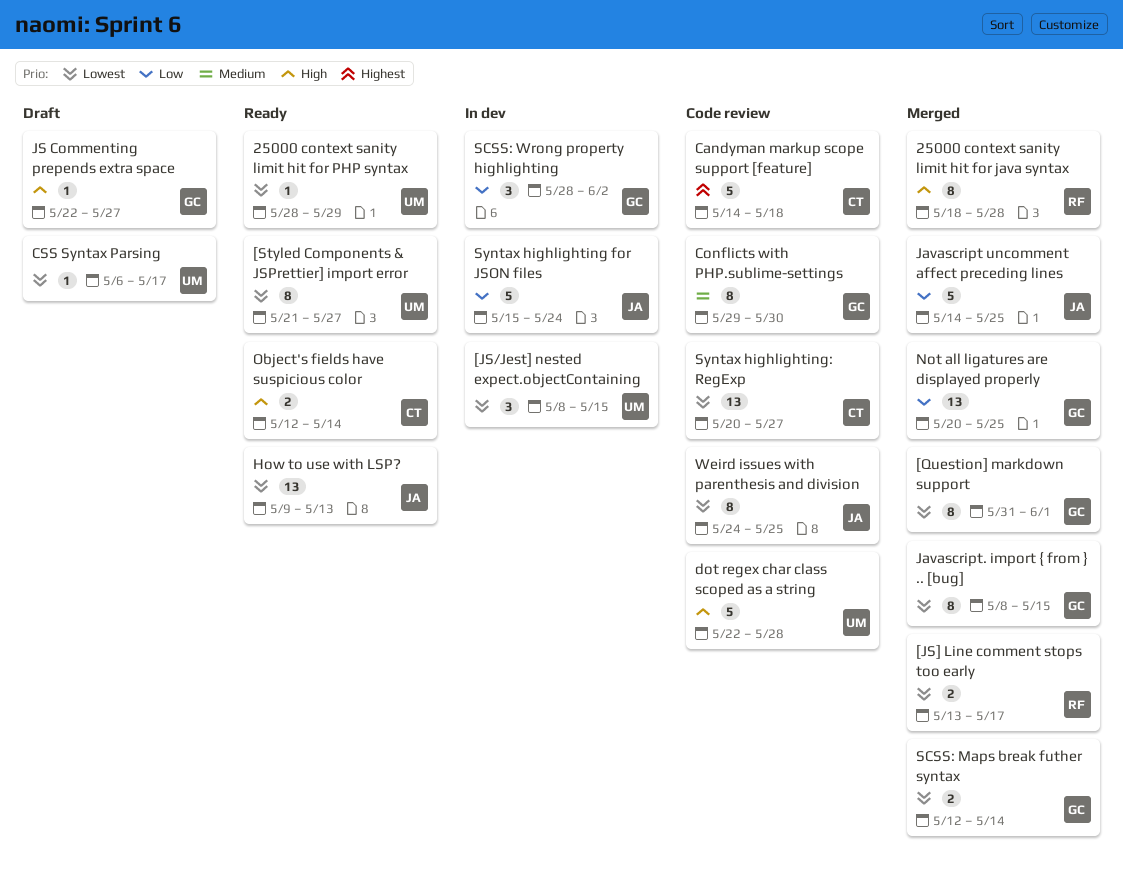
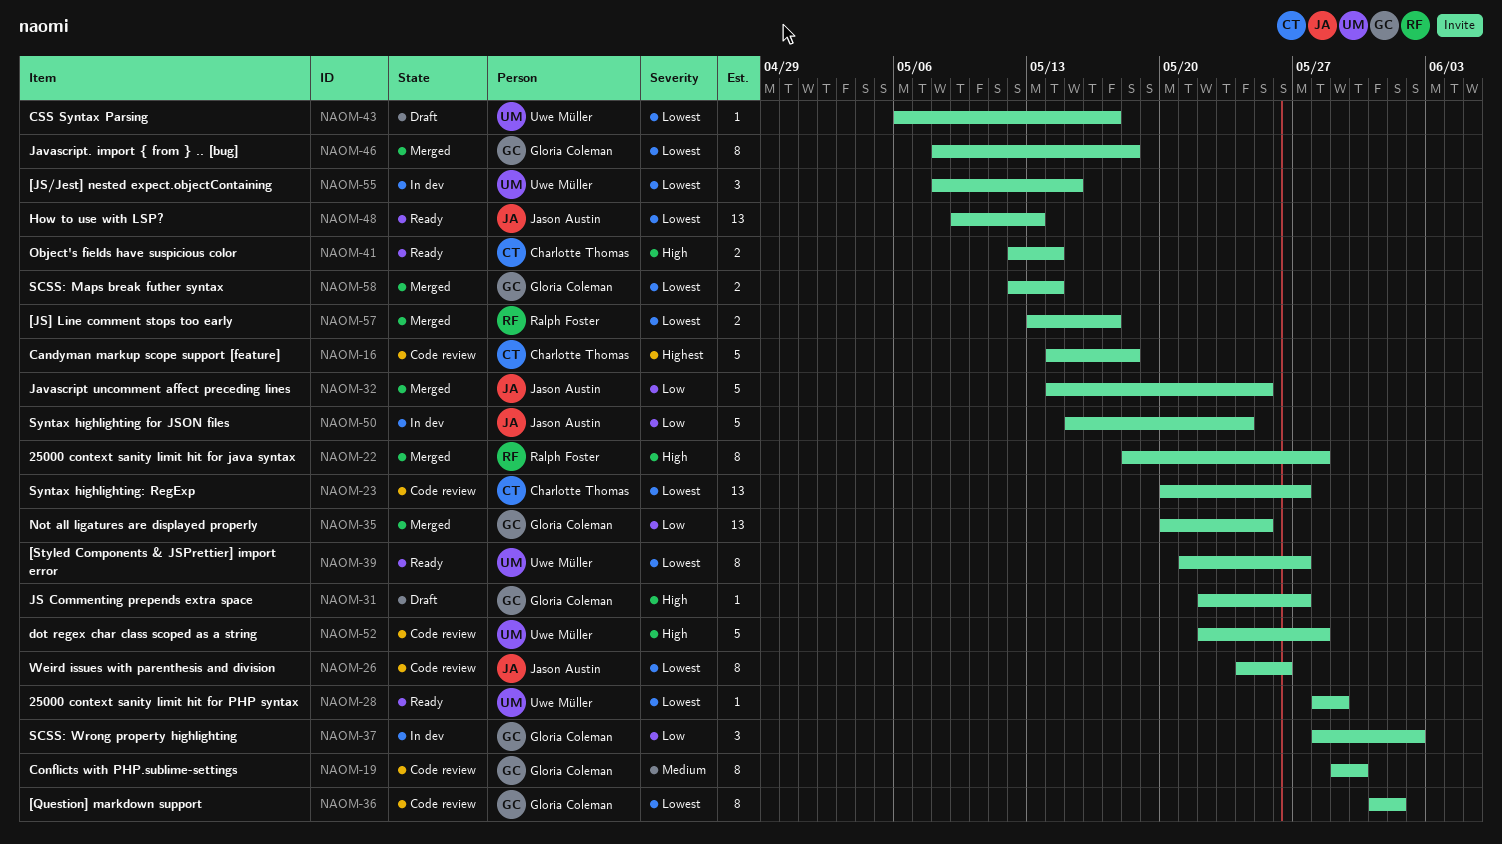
[Question] markdown support, status: Merged -> Code review
Javascript. import { from } .. [bug], due: May 15 -> May 18
Weird issues with parenthesis and division, due: May 25 -> May 26

